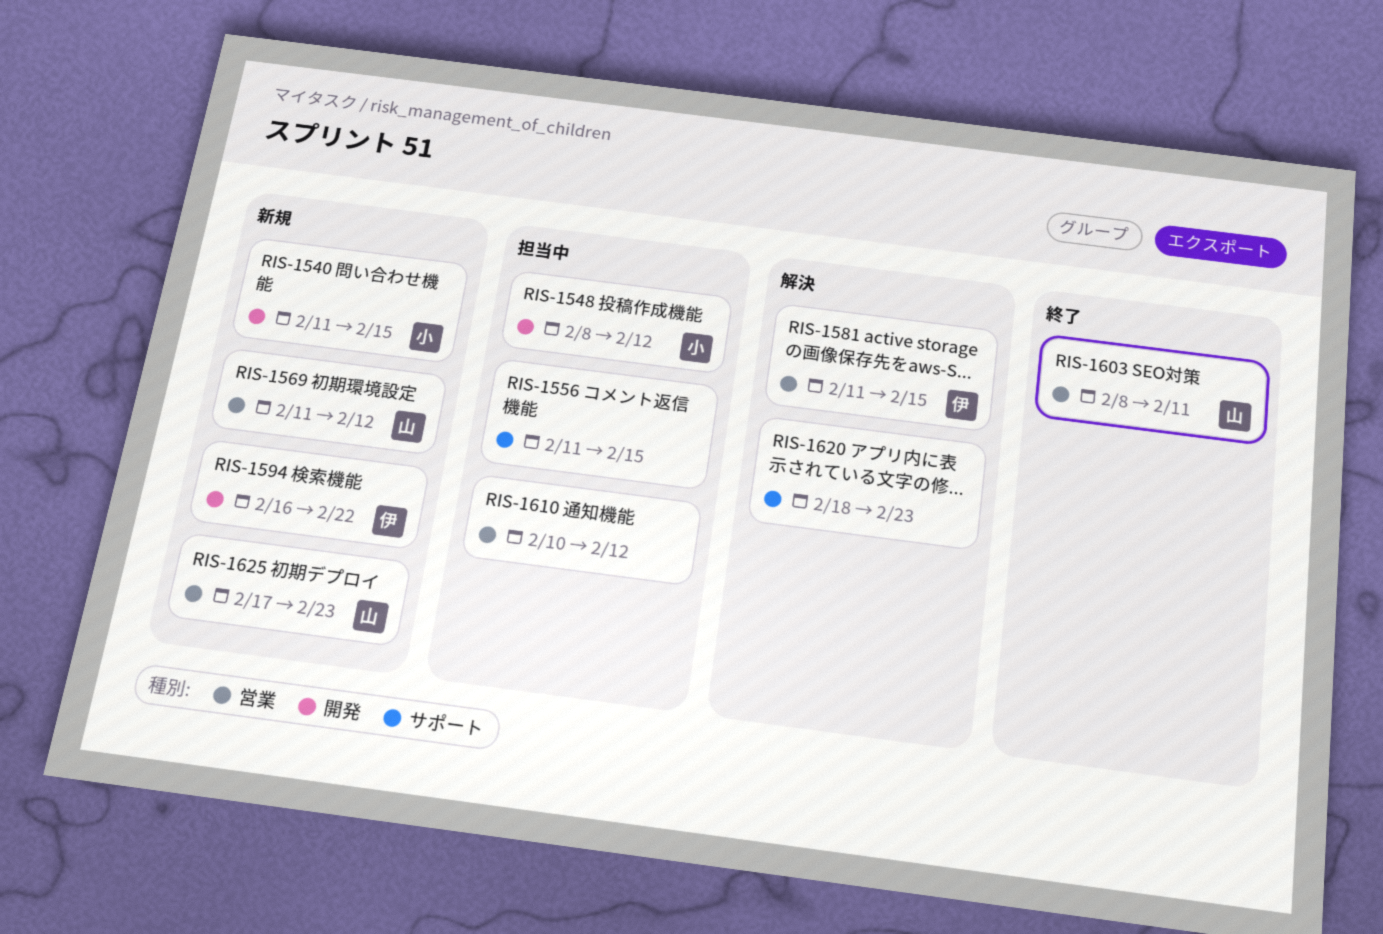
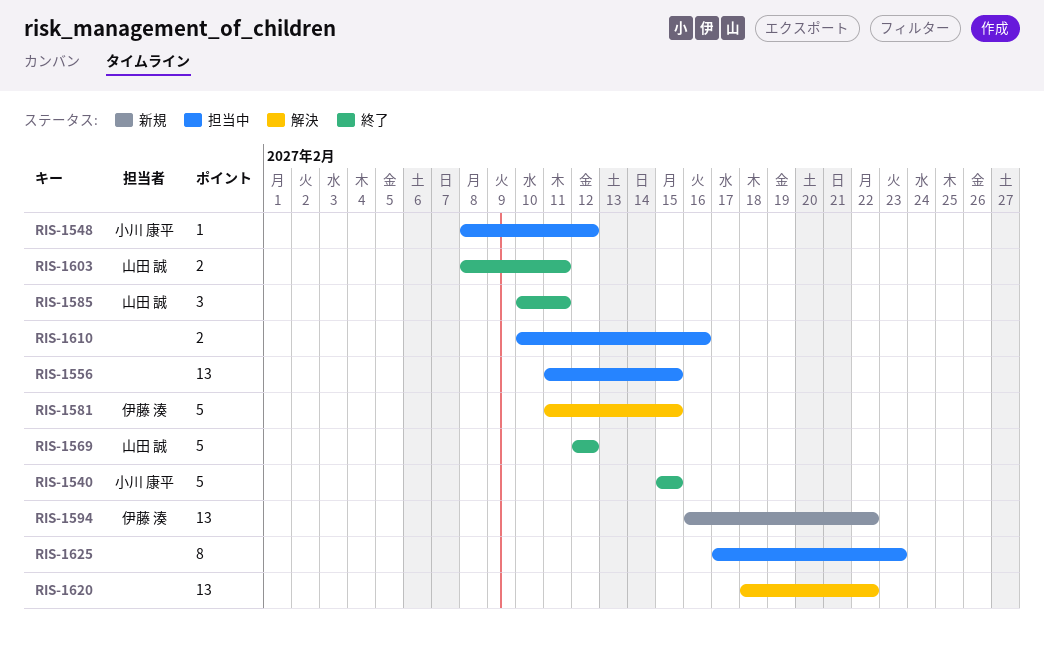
RIS-1540, status: 新規 -> 終了
RIS-1540, start: Feb 11 -> Feb 15
RIS-1569, status: 新規 -> 終了
RIS-1569, start: Feb 11 -> Feb 12
RIS-1585: none -> present
RIS-1610, due: Feb 12 -> Feb 16
RIS-1620, due: Feb 23 -> Feb 22
RIS-1625, status: 新規 -> 担当中
RIS-1625, owner: 山田 誠 -> none

